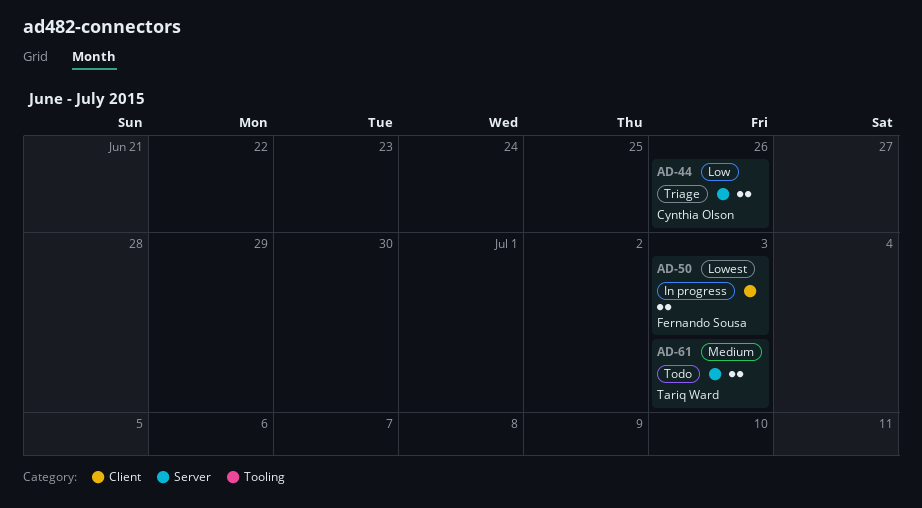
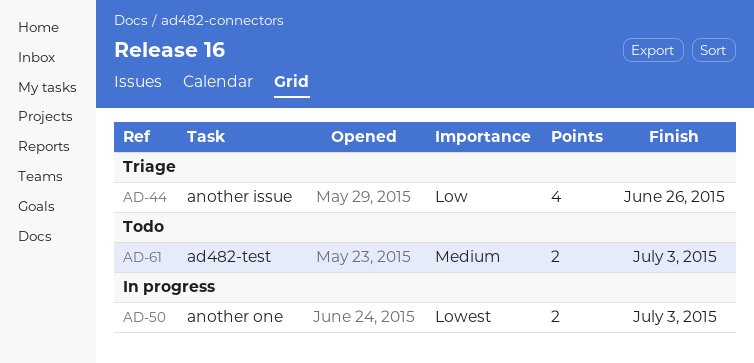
AD-44, estimate: 2 -> 4

